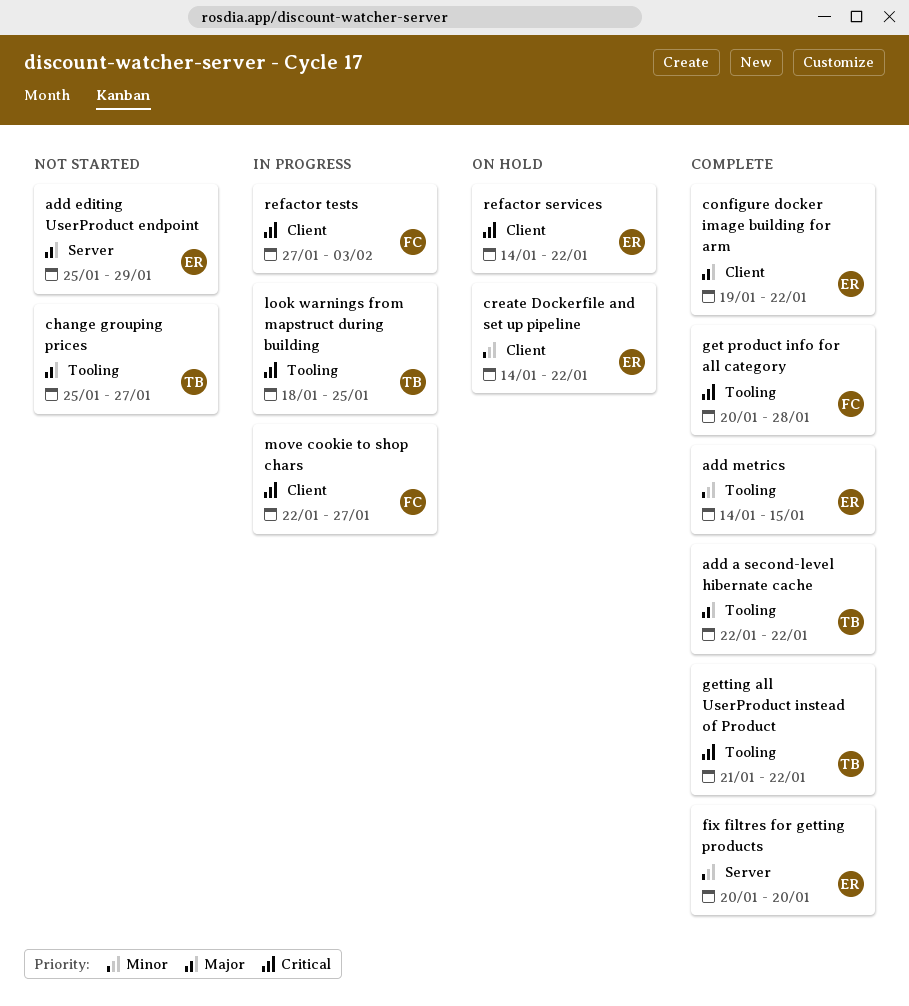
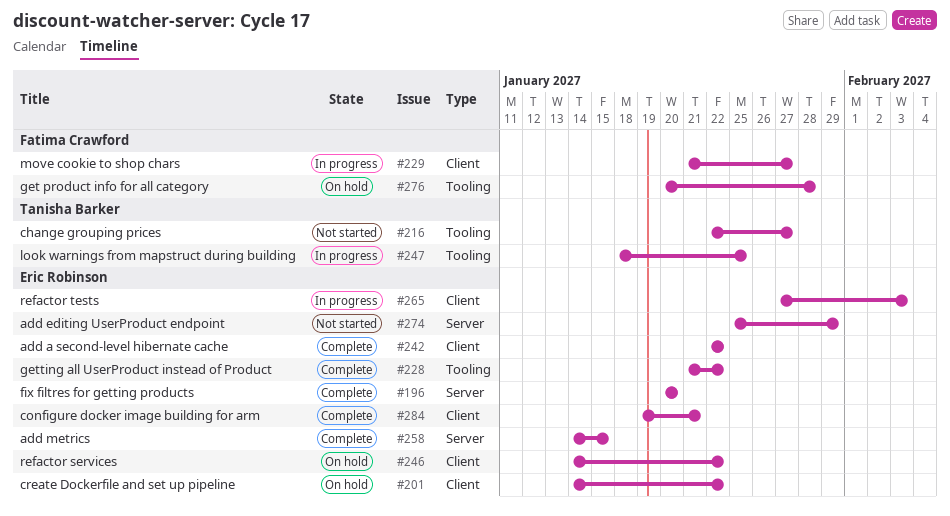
add a second-level hibernate cache, owner: Tanisha Barker -> Eric Robinson
add a second-level hibernate cache, label: Tooling -> Client
add metrics, label: Tooling -> Server
change grouping prices, start: Jan 25 -> Jan 22
configure docker image building for arm, due: Jan 22 -> Jan 21
get product info for all category, status: Complete -> On hold
getting all UserProduct instead of Product, owner: Tanisha Barker -> Eric Robinson
move cookie to shop chars, start: Jan 22 -> Jan 21
refactor tests, owner: Fatima Crawford -> Eric Robinson

